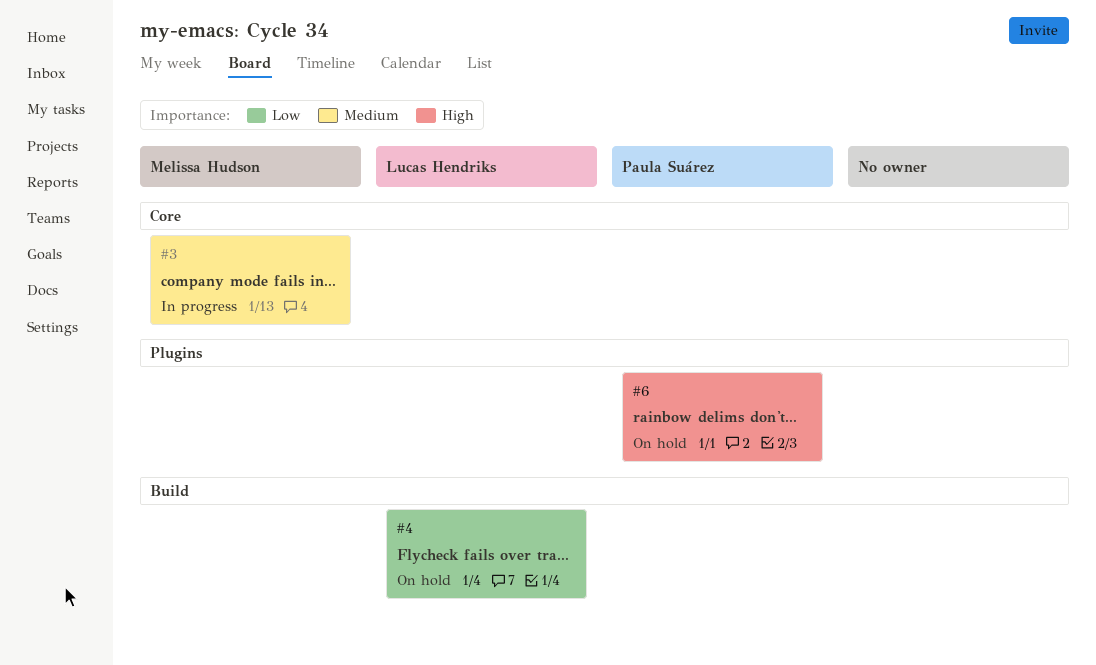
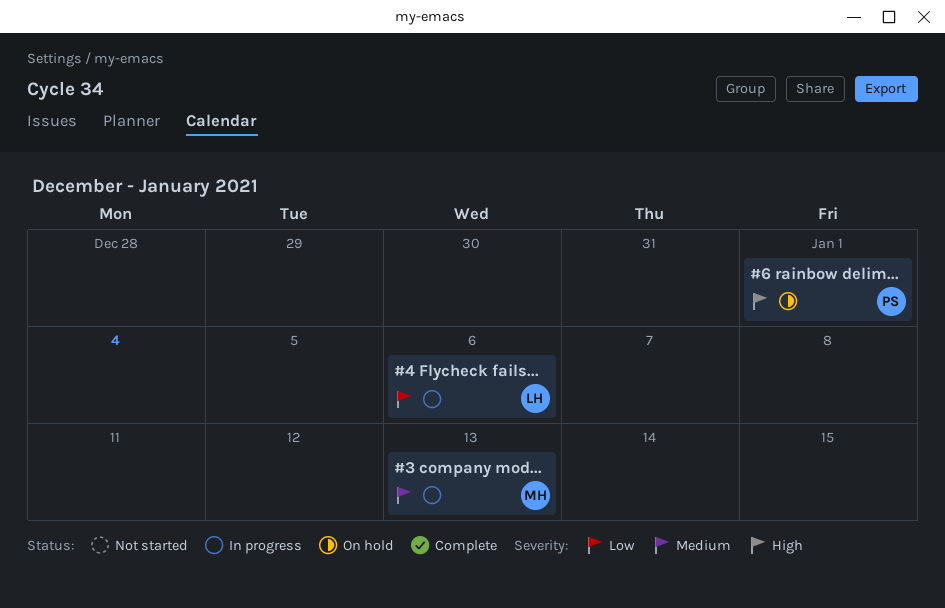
#4, status: On hold -> In progress
#4, due: Jan 4 -> Jan 6

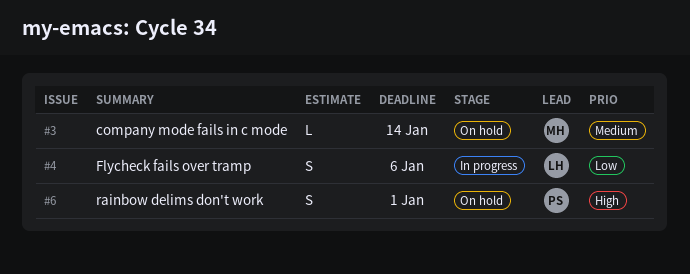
#3, status: In progress -> On hold
#3, due: Jan 13 -> Jan 14

